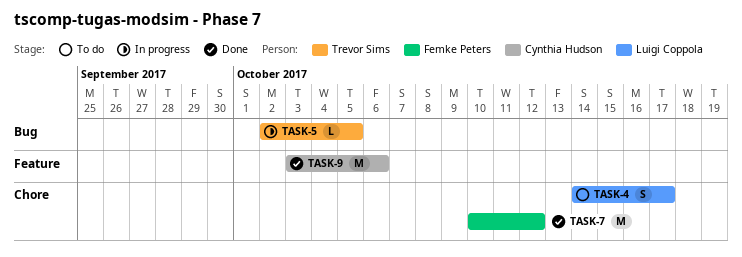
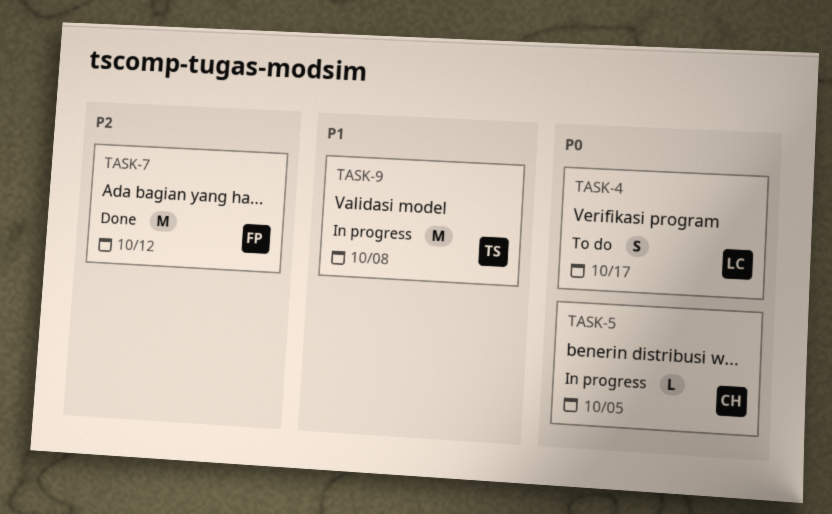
TASK-5, owner: Trevor Sims -> Cynthia Hudson
TASK-9, status: Done -> In progress
TASK-9, owner: Cynthia Hudson -> Trevor Sims
TASK-9, due: Oct 6 -> Oct 8

